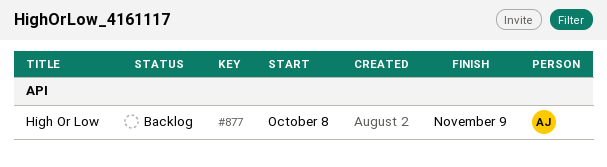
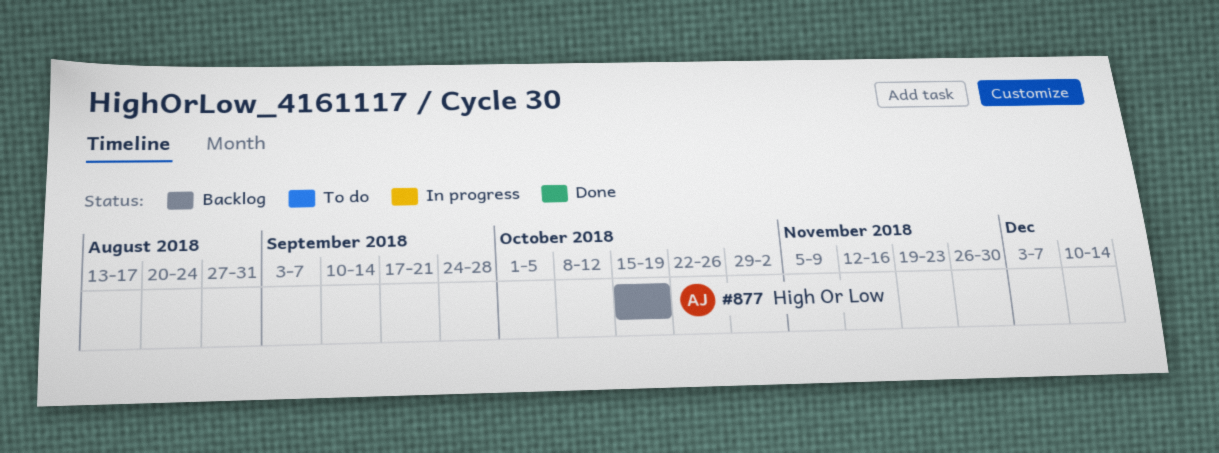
#877, start: Oct 8 -> Oct 15
#877, due: Nov 9 -> Oct 19

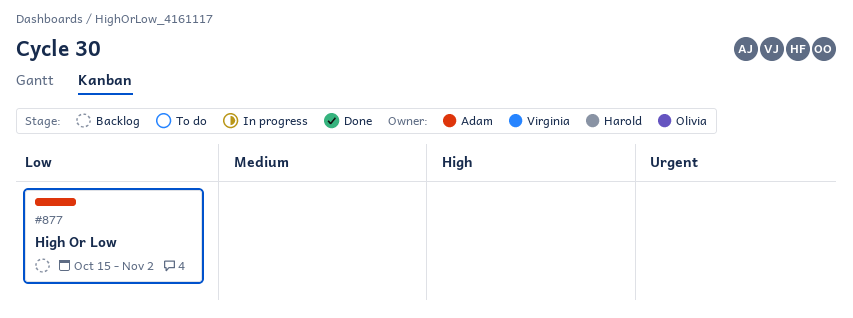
#877, due: Oct 19 -> Nov 2

